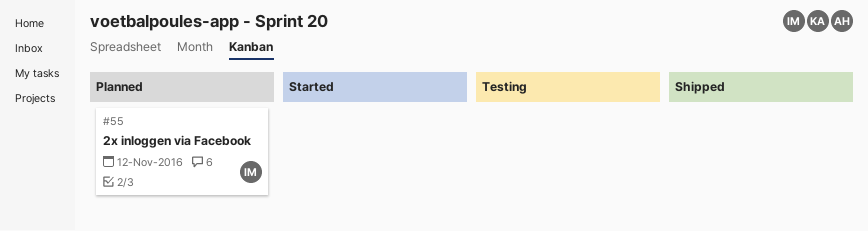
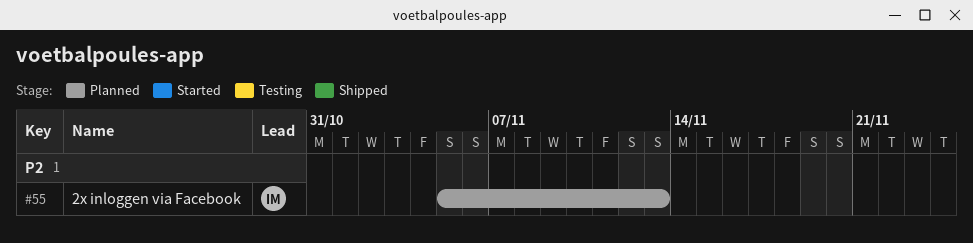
#55, due: Nov 12 -> Nov 13

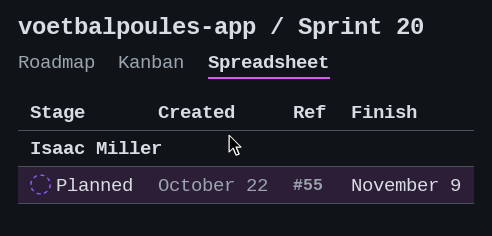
#55, due: Nov 13 -> Nov 9

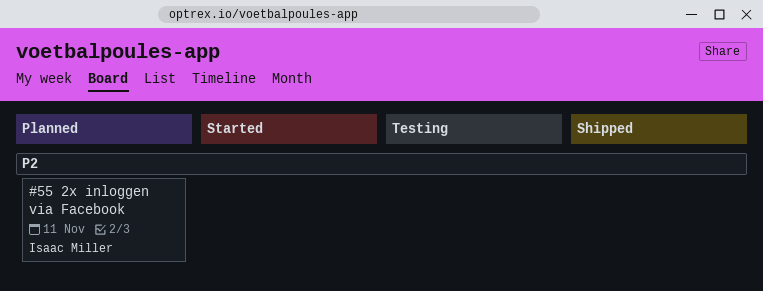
#55, due: Nov 9 -> Nov 11

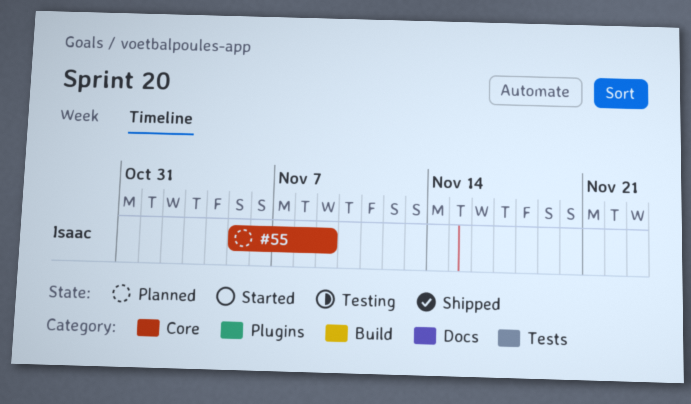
#55, due: Nov 11 -> Nov 9

